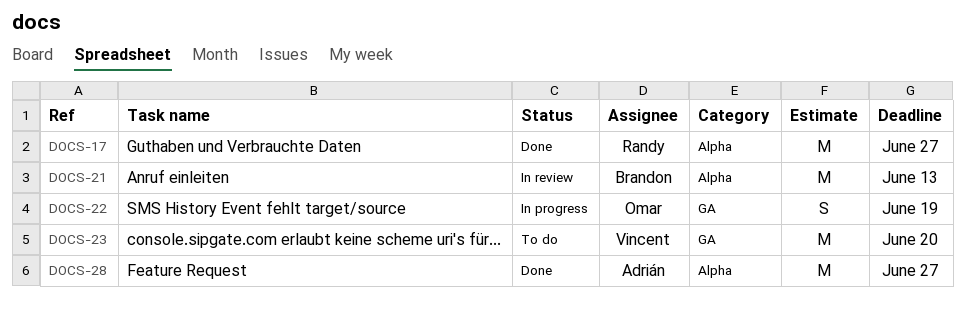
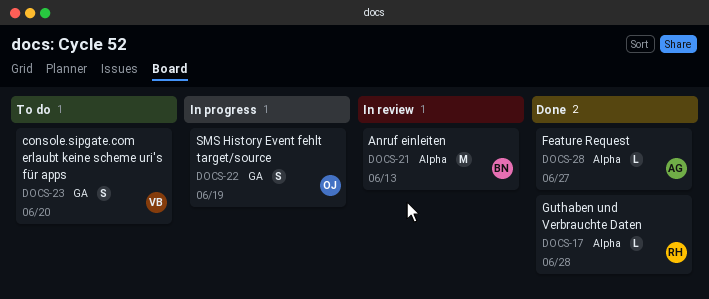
DOCS-17, estimate: M -> L
DOCS-17, due: Jun 27 -> Jun 28
DOCS-23, estimate: M -> S
DOCS-28, estimate: M -> L

